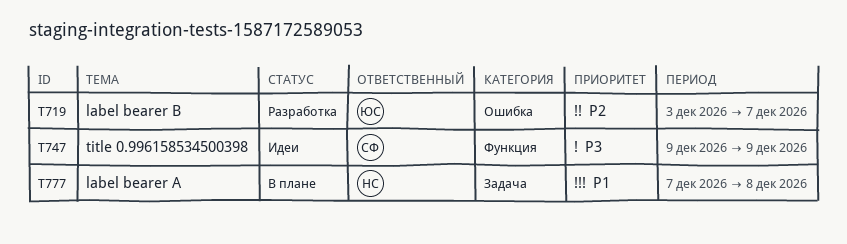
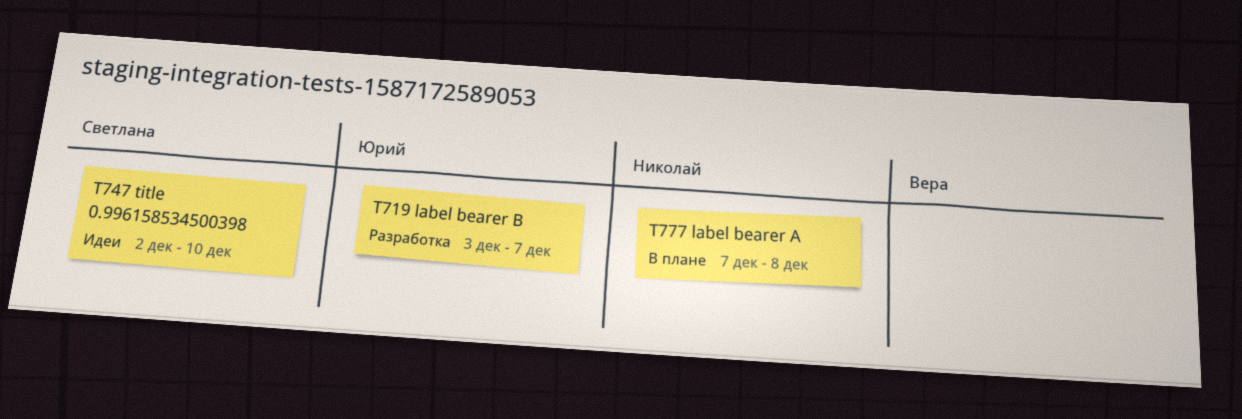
T747, start: Dec 9 -> Dec 2
T747, due: Dec 9 -> Dec 10

